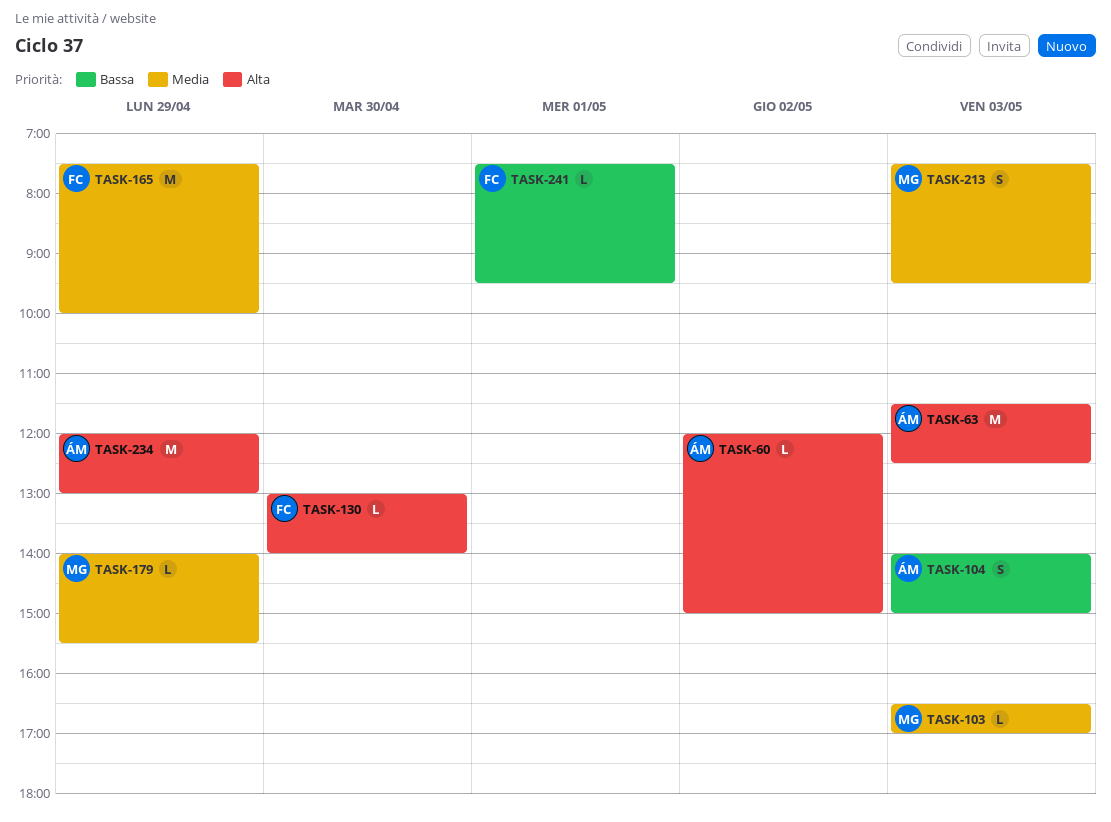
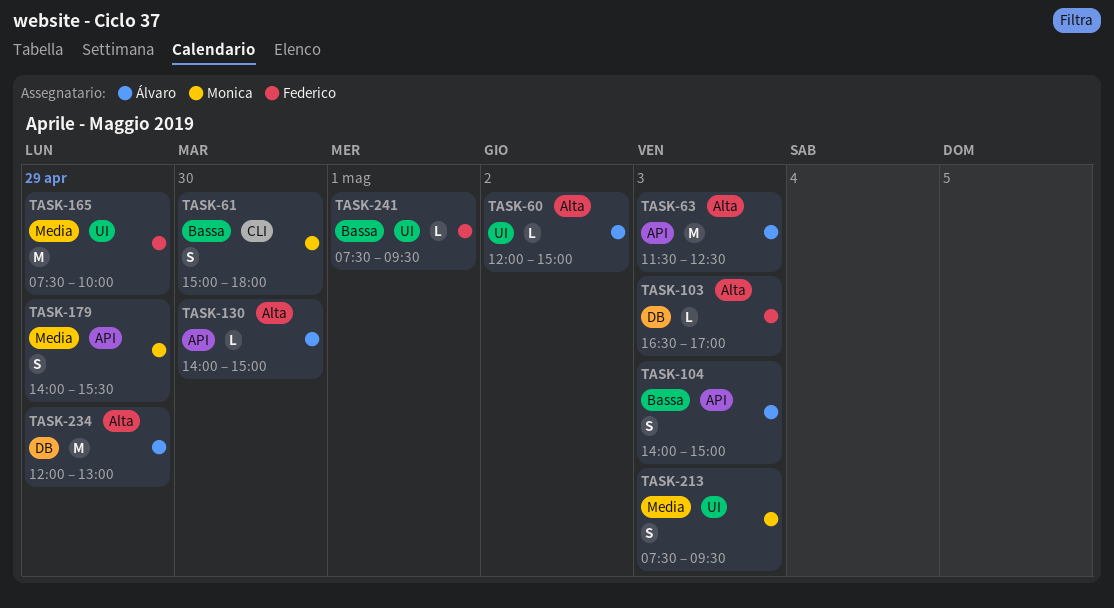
TASK-61: none -> present
TASK-103, owner: Monica -> Federico
TASK-103, priority: Media -> Alta
TASK-130, owner: Federico -> Álvaro
TASK-130, begins: 13:00 -> 14:00
TASK-130, ends: 14:00 -> 15:00
TASK-179, estimate: L -> S

